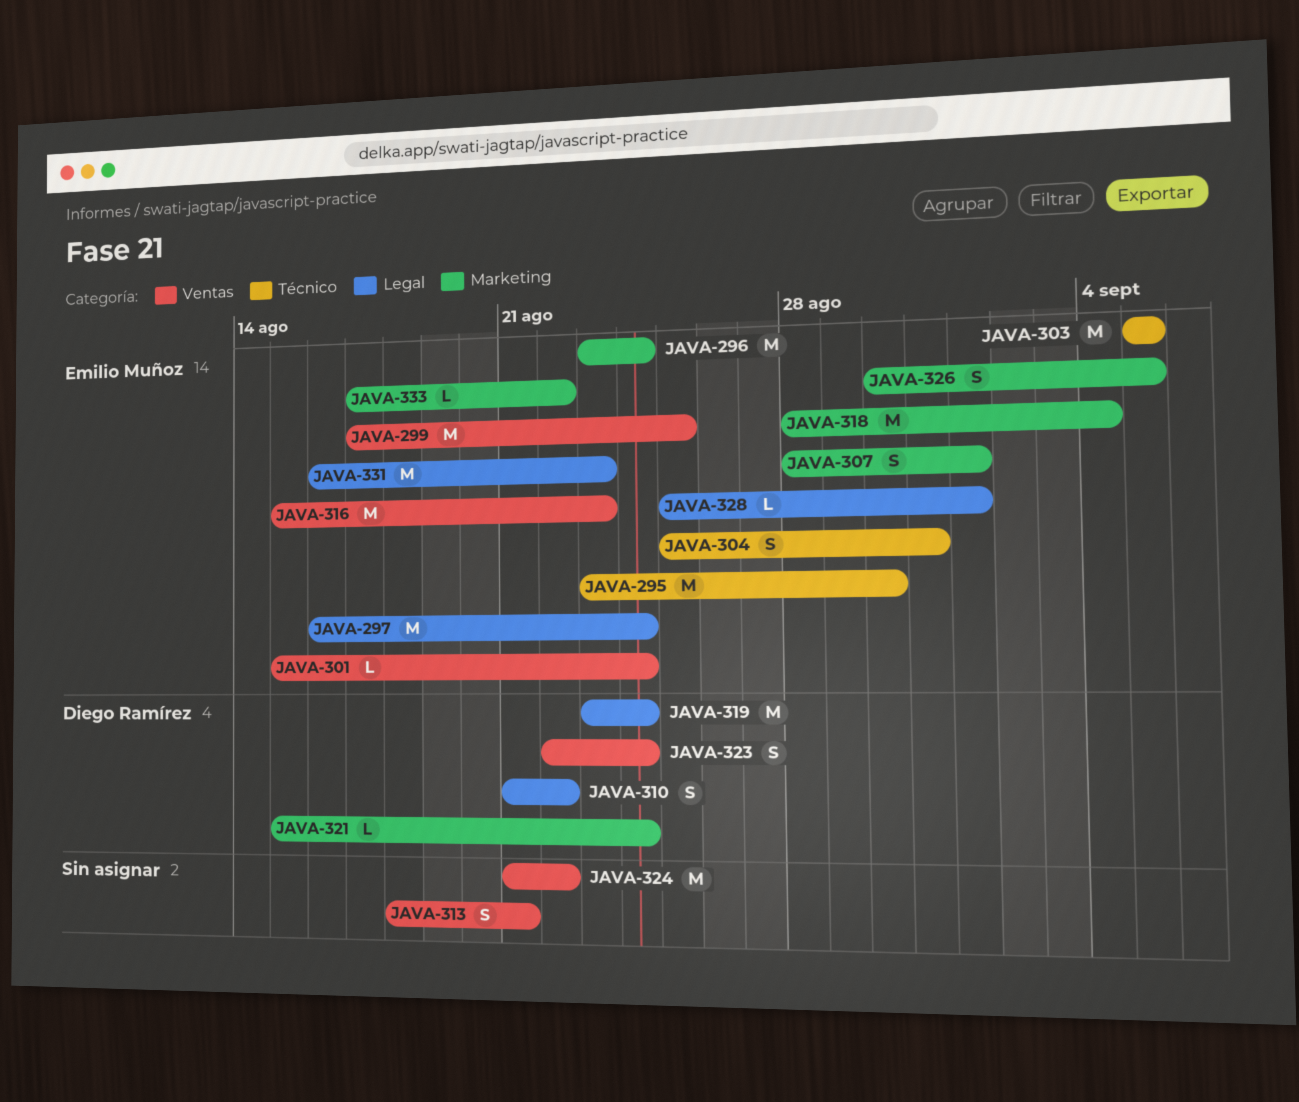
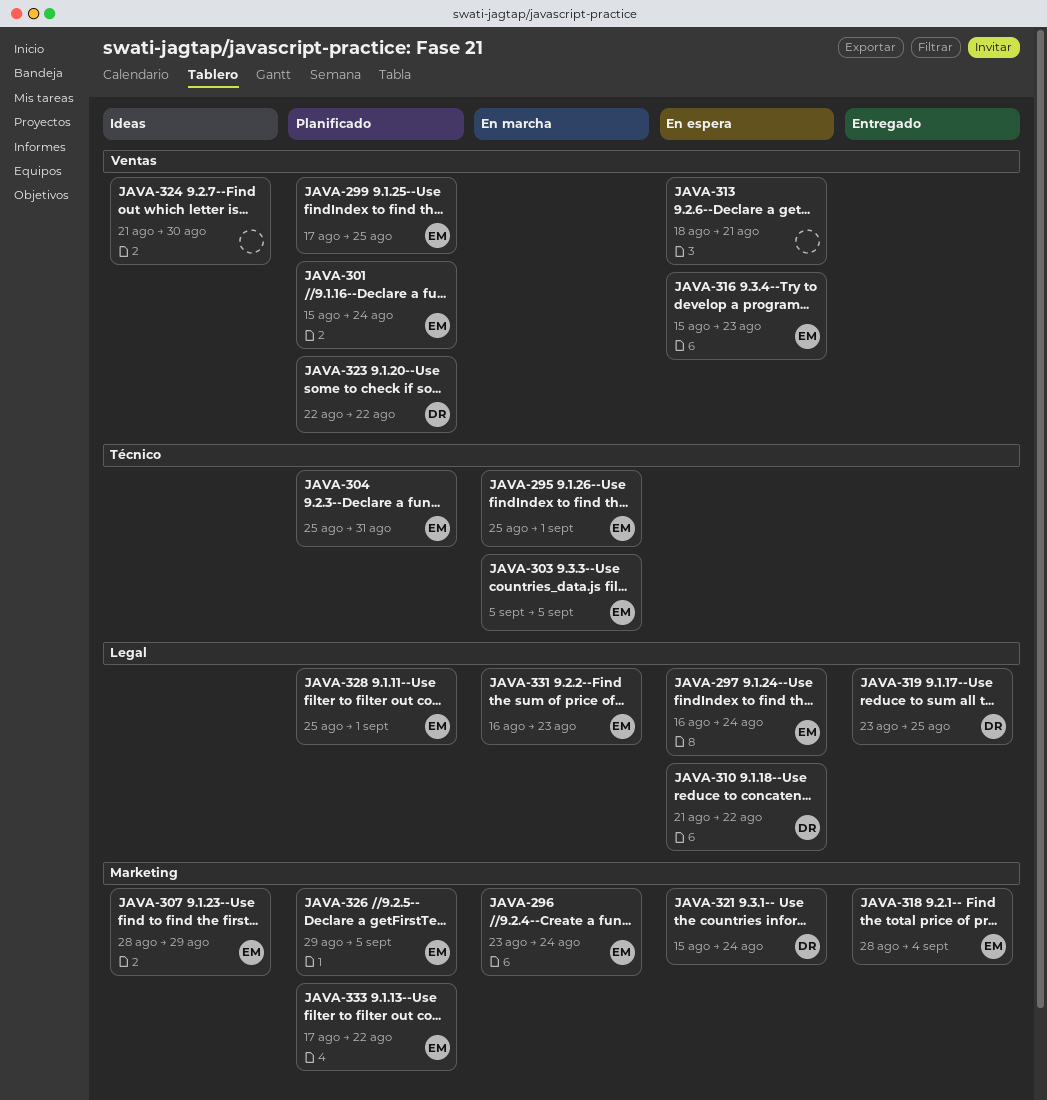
JAVA-295, start: Aug 23 -> Aug 25
JAVA-295, due: Aug 30 -> Sep 1
JAVA-307, due: Sep 1 -> Aug 29
JAVA-319, due: Aug 24 -> Aug 25
JAVA-323, due: Aug 24 -> Aug 22
JAVA-324, due: Aug 22 -> Aug 30
JAVA-326, start: Aug 30 -> Aug 29

